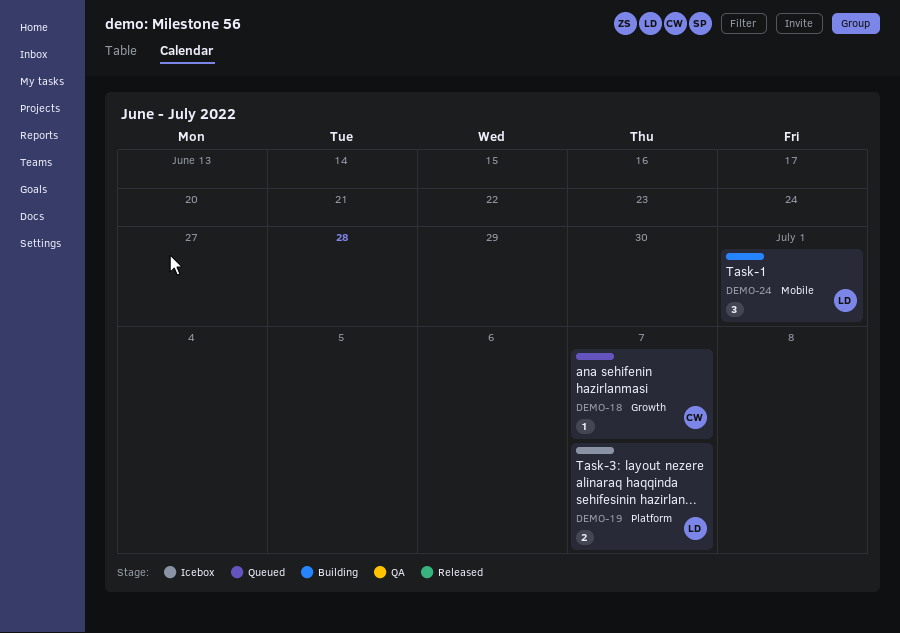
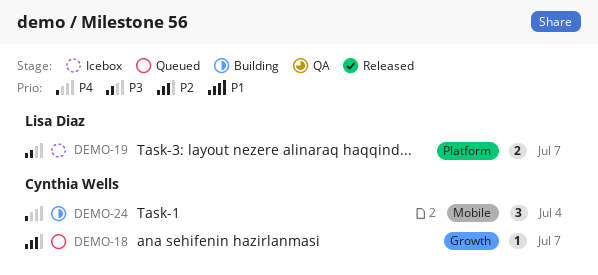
DEMO-24, owner: Lisa Diaz -> Cynthia Wells
DEMO-24, due: Jul 1 -> Jul 4

